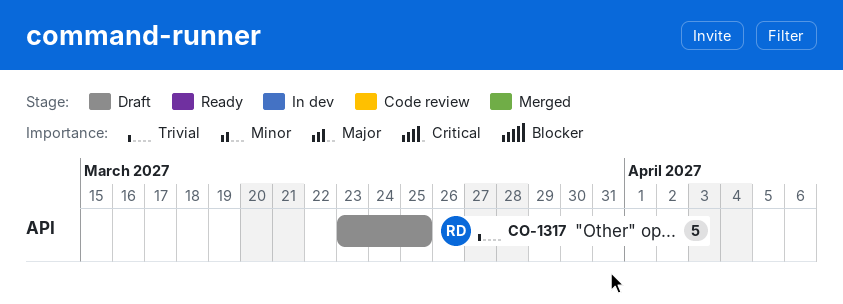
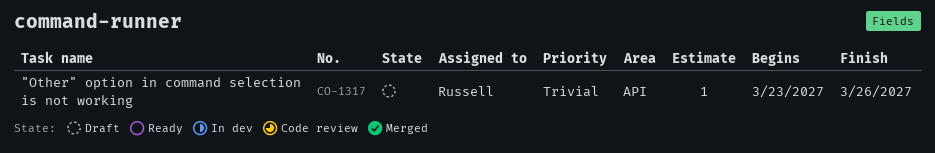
CO-1317, estimate: 5 -> 1
CO-1317, due: Mar 25 -> Mar 26

